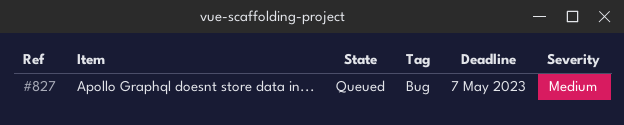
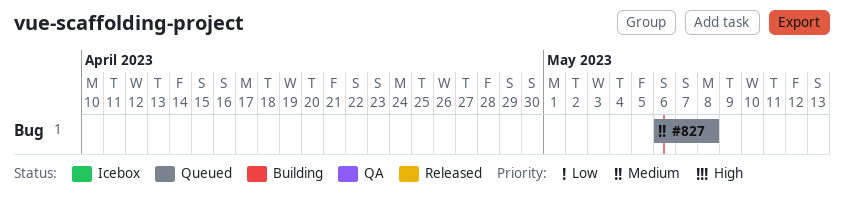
#827, due: May 7 -> May 8

